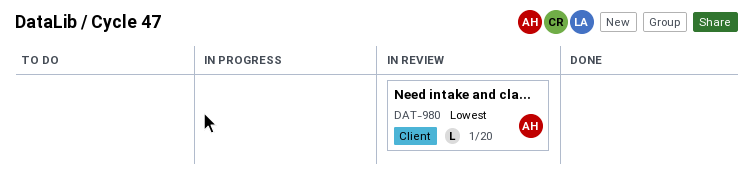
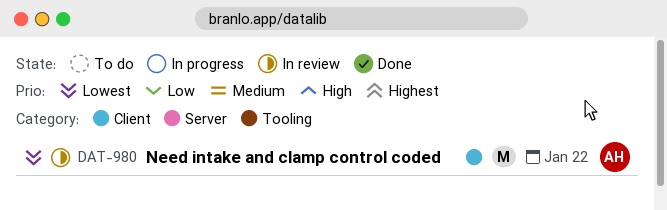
DAT-980, estimate: L -> M
DAT-980, due: Jan 20 -> Jan 22

